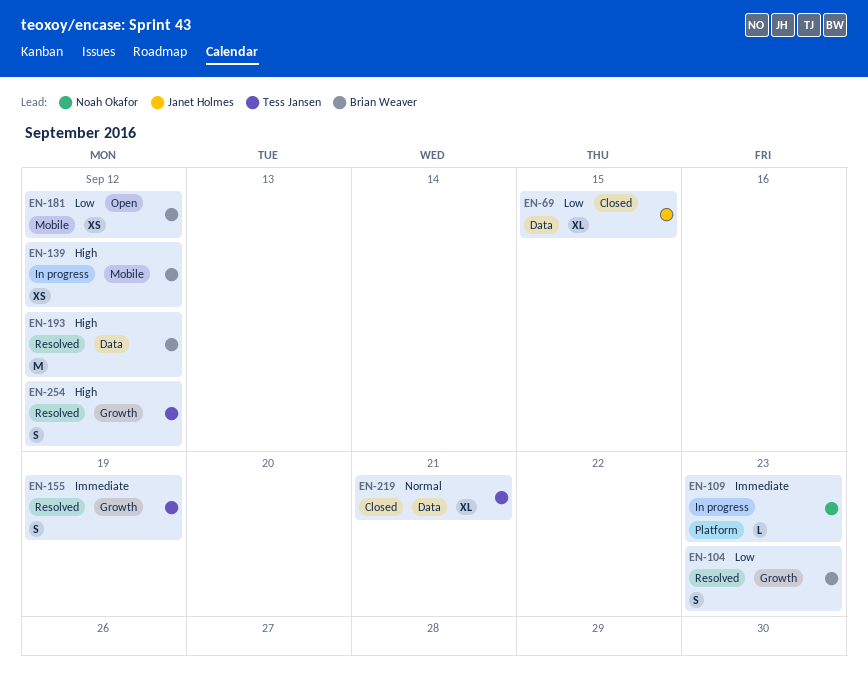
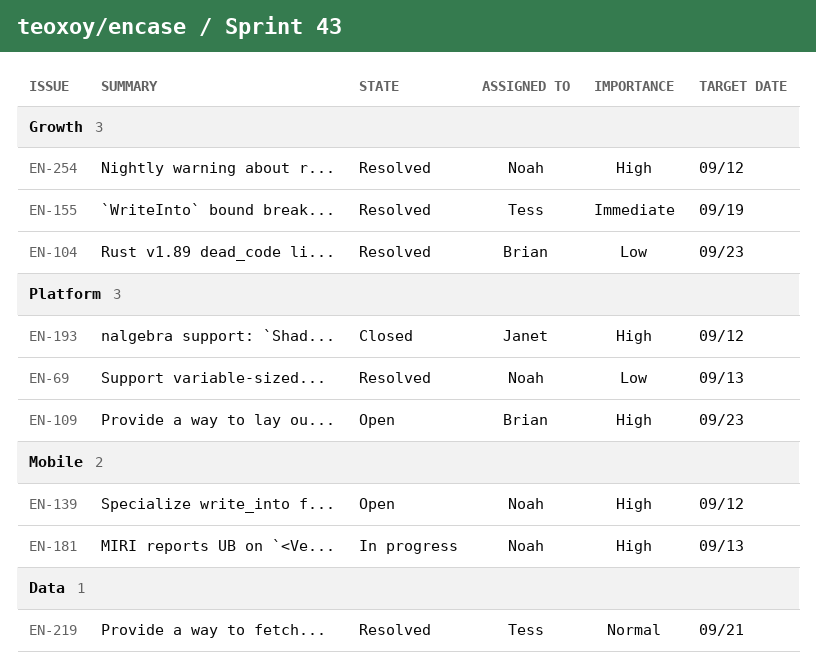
EN-69, status: Closed -> Resolved
EN-69, owner: Janet Holmes -> Noah Okafor
EN-69, label: Data -> Platform
EN-69, due: Sep 15 -> Sep 13
EN-109, status: In progress -> Open
EN-109, owner: Noah Okafor -> Brian Weaver
EN-109, priority: Immediate -> High
EN-139, status: In progress -> Open
EN-139, owner: Brian Weaver -> Noah Okafor
EN-181, status: Open -> In progress
EN-181, owner: Brian Weaver -> Noah Okafor
EN-181, priority: Low -> High
EN-181, due: Sep 12 -> Sep 13
EN-193, status: Resolved -> Closed
EN-193, owner: Brian Weaver -> Janet Holmes
EN-193, label: Data -> Platform
EN-219, status: Closed -> Resolved
EN-254, owner: Tess Jansen -> Noah Okafor

